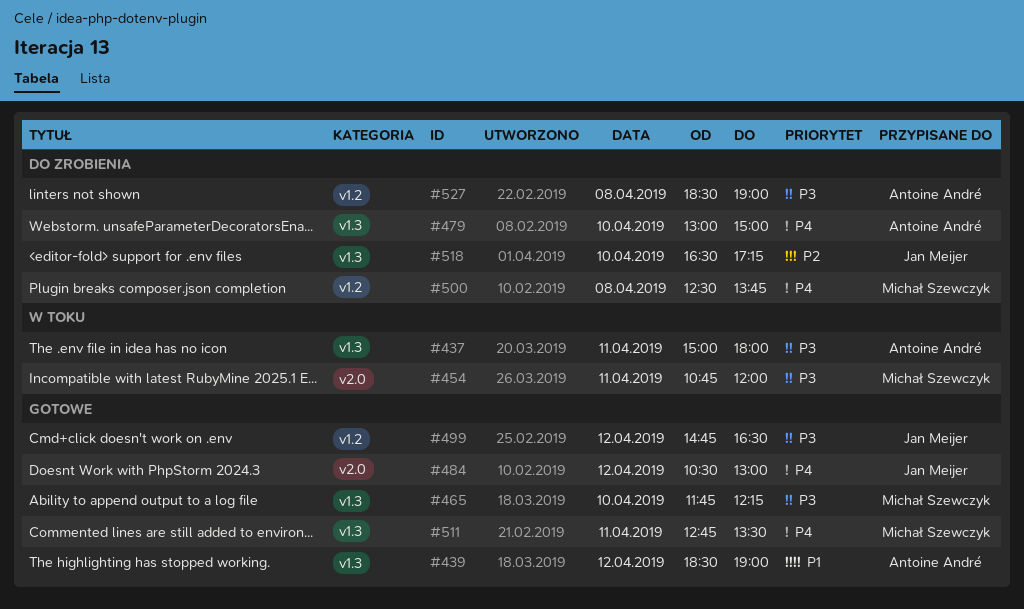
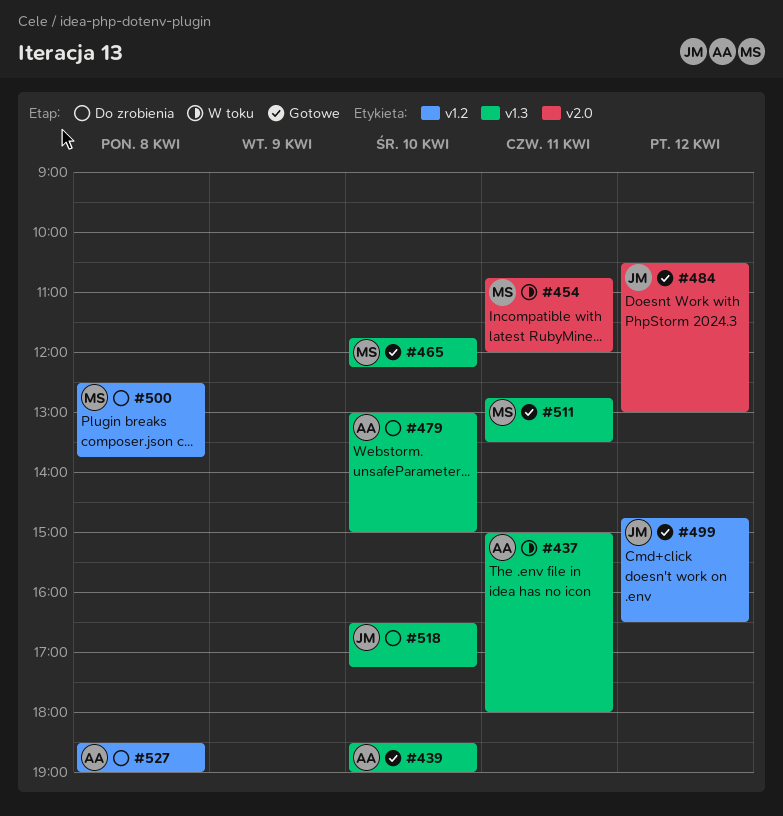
#439, day: Apr 12 -> Apr 10

